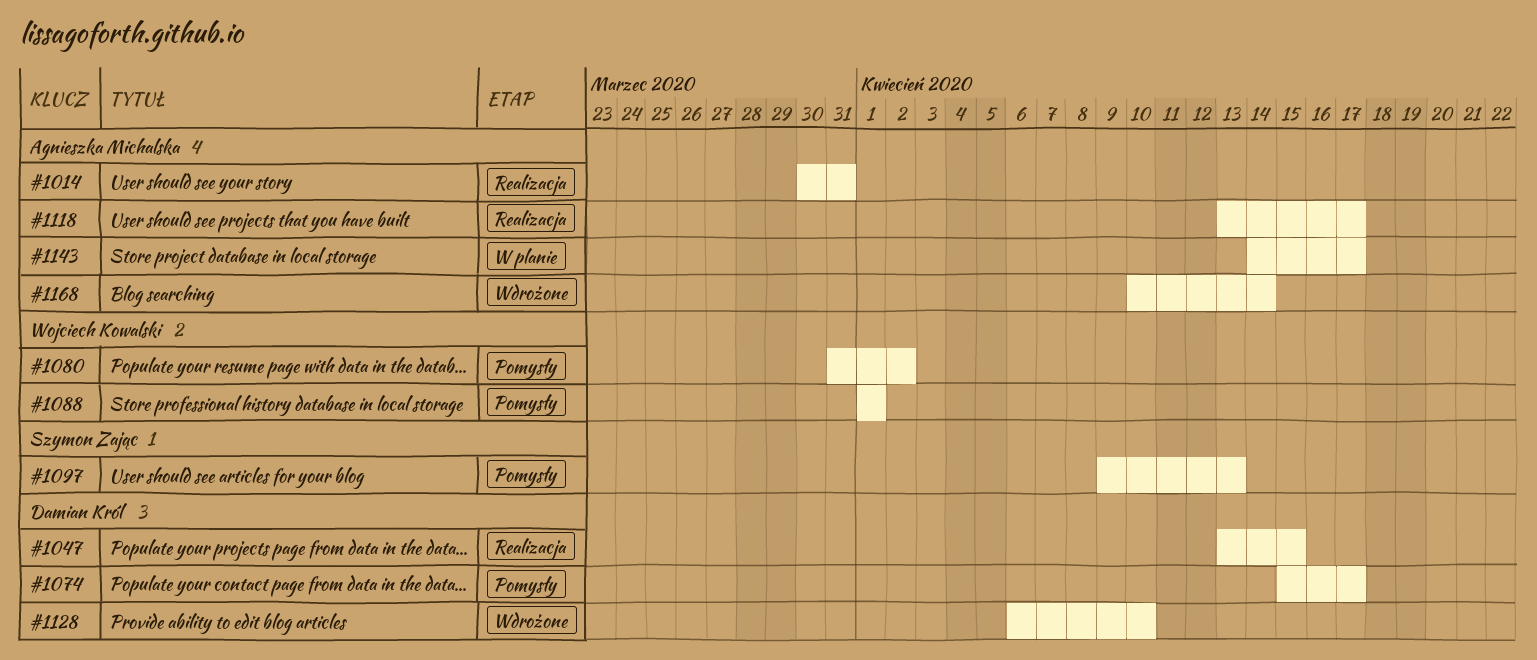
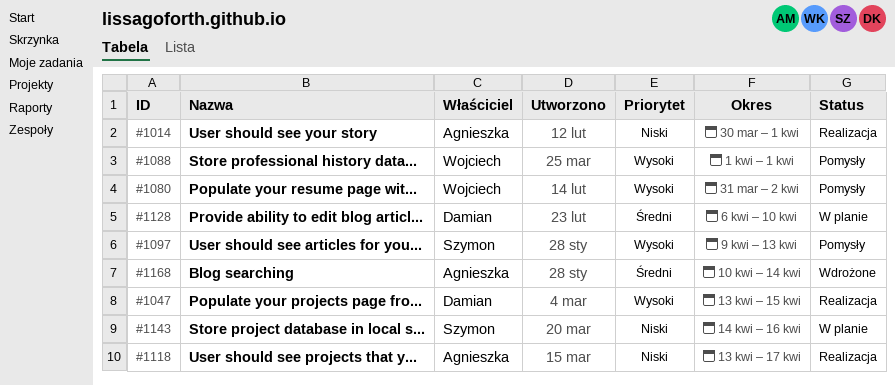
#1014, due: Mar 31 -> Apr 1
#1074: present -> none
#1128, status: Wdrożone -> W planie
#1143, owner: Agnieszka Michalska -> Szymon Zając
#1143, due: Apr 17 -> Apr 16

